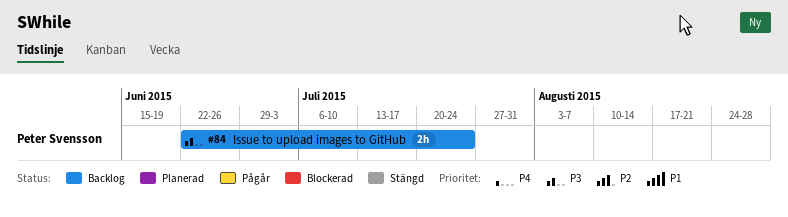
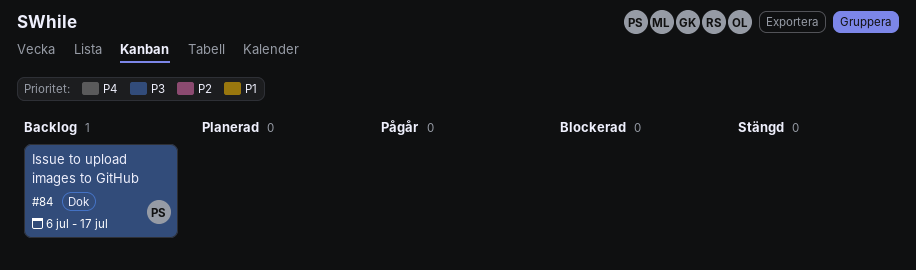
#84, start: Jun 22 -> Jul 6
#84, due: Jul 24 -> Jul 17

